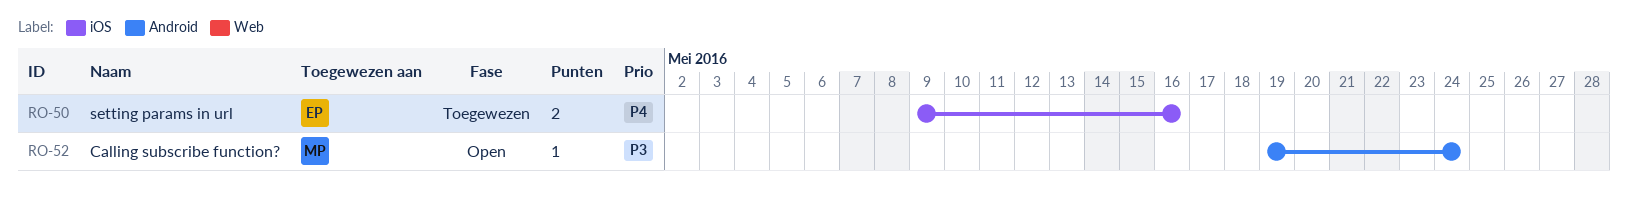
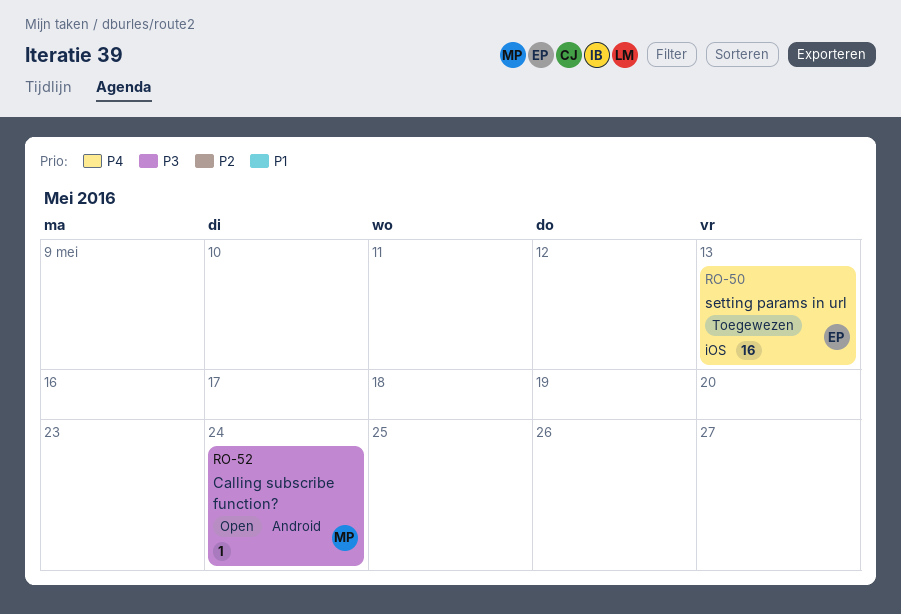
RO-50, estimate: 2 -> 16
RO-50, due: May 16 -> May 13

